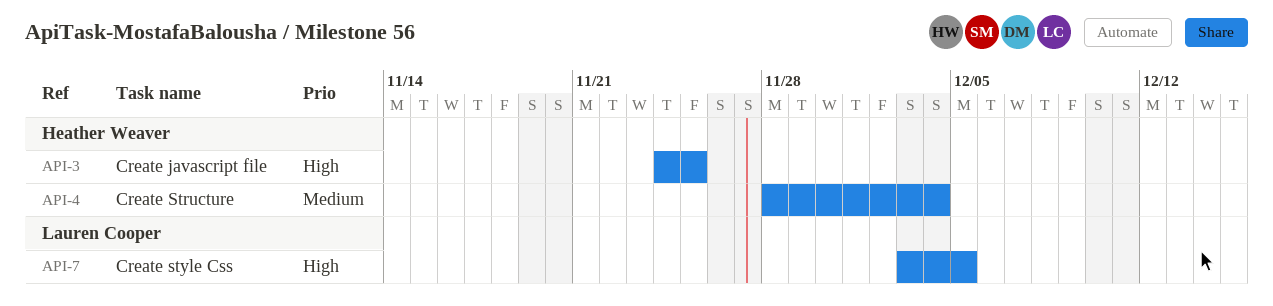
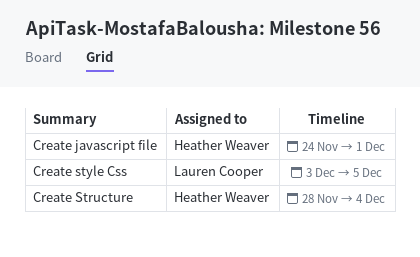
Create javascript file, due: Nov 25 -> Dec 1

